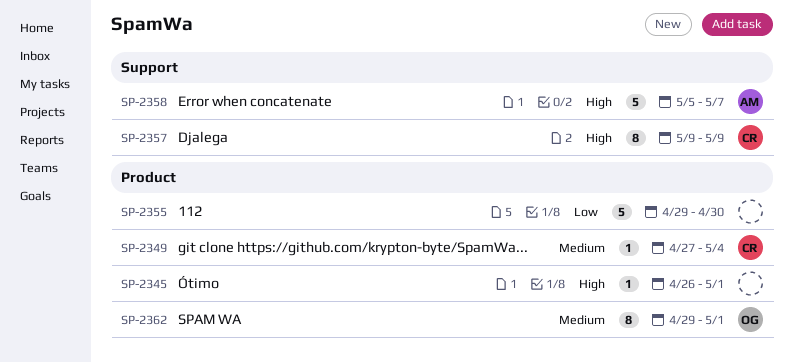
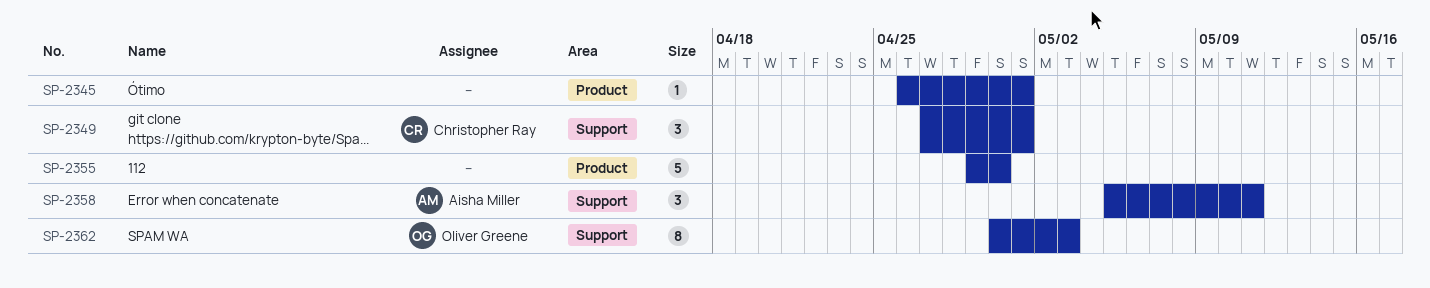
SP-2349, label: Product -> Support
SP-2349, estimate: 1 -> 3
SP-2349, due: May 4 -> May 1
SP-2357: present -> none
SP-2358, estimate: 5 -> 3
SP-2358, due: May 7 -> May 11
SP-2362, label: Product -> Support
SP-2362, start: Apr 29 -> Apr 30
SP-2362, due: May 1 -> May 3

